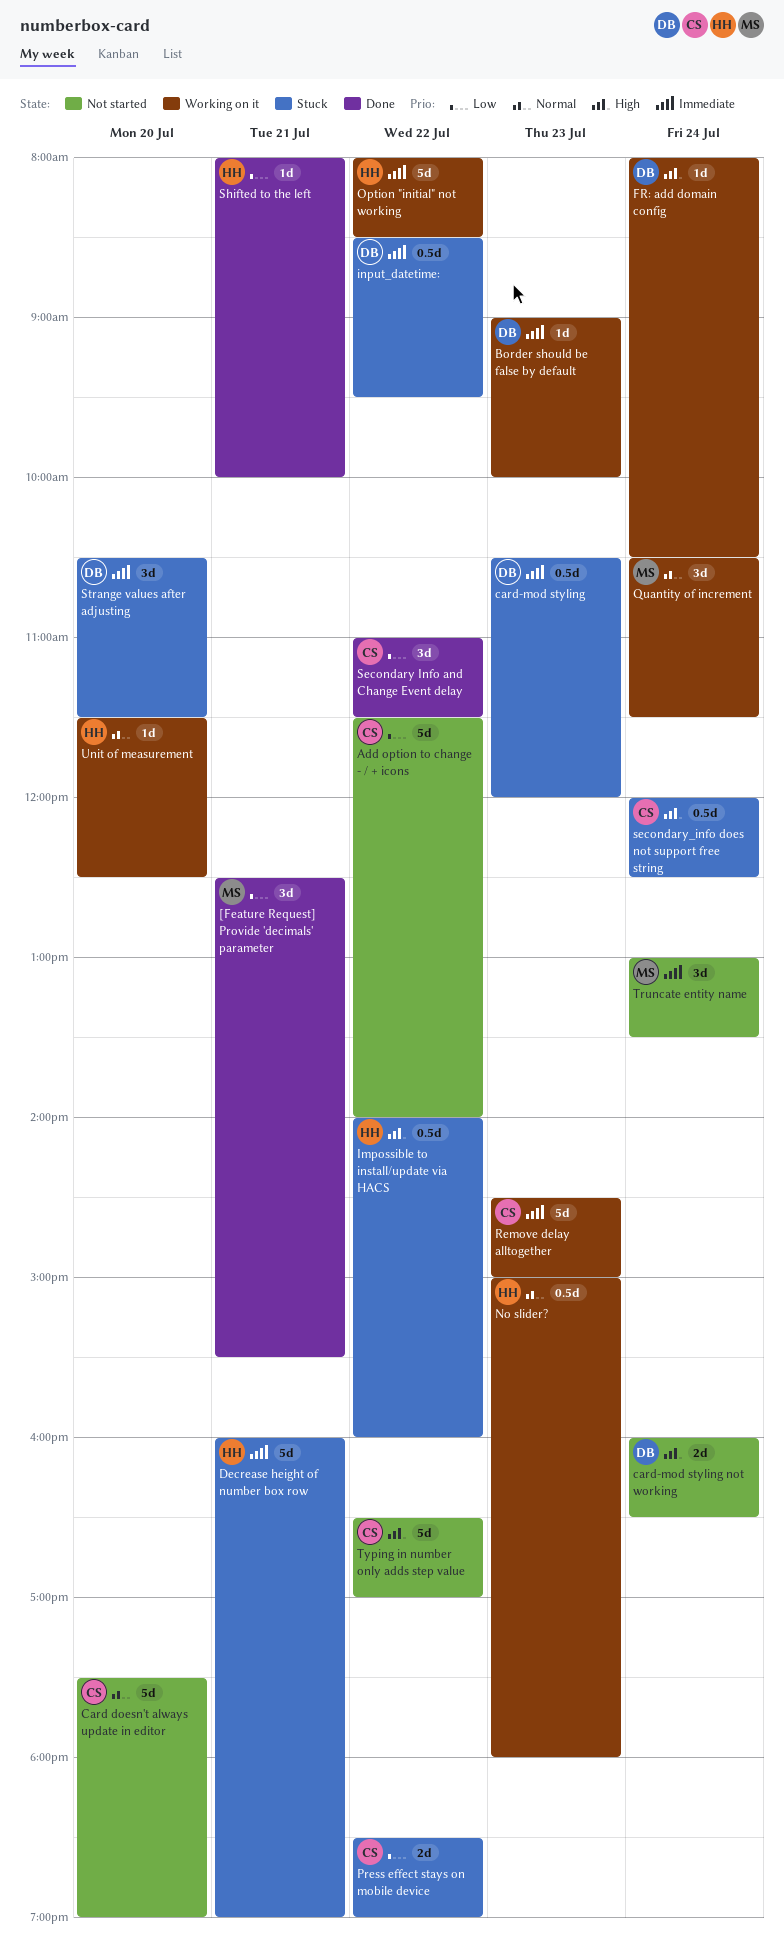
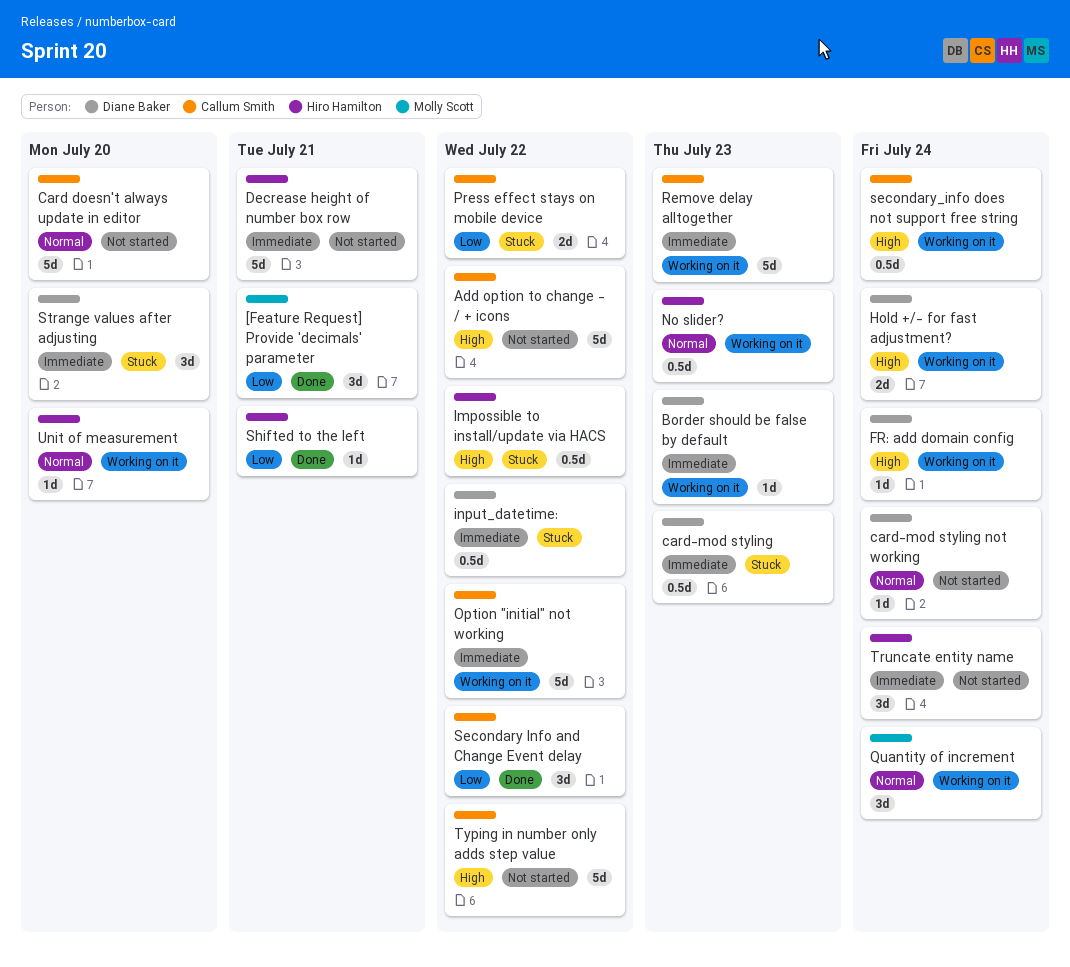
Add option to change - / + icons, priority: Low -> High
card-mod styling not working, priority: High -> Normal
card-mod styling not working, estimate: 2d -> 1d
Decrease height of number box row, status: Stuck -> Not started
Hold +/- for fast adjustment?: none -> present
Option "initial" not working, owner: Hiro Hamilton -> Callum Smith
secondary_info does not support free string, status: Stuck -> Working on it
Truncate entity name, owner: Molly Scott -> Hiro Hamilton

